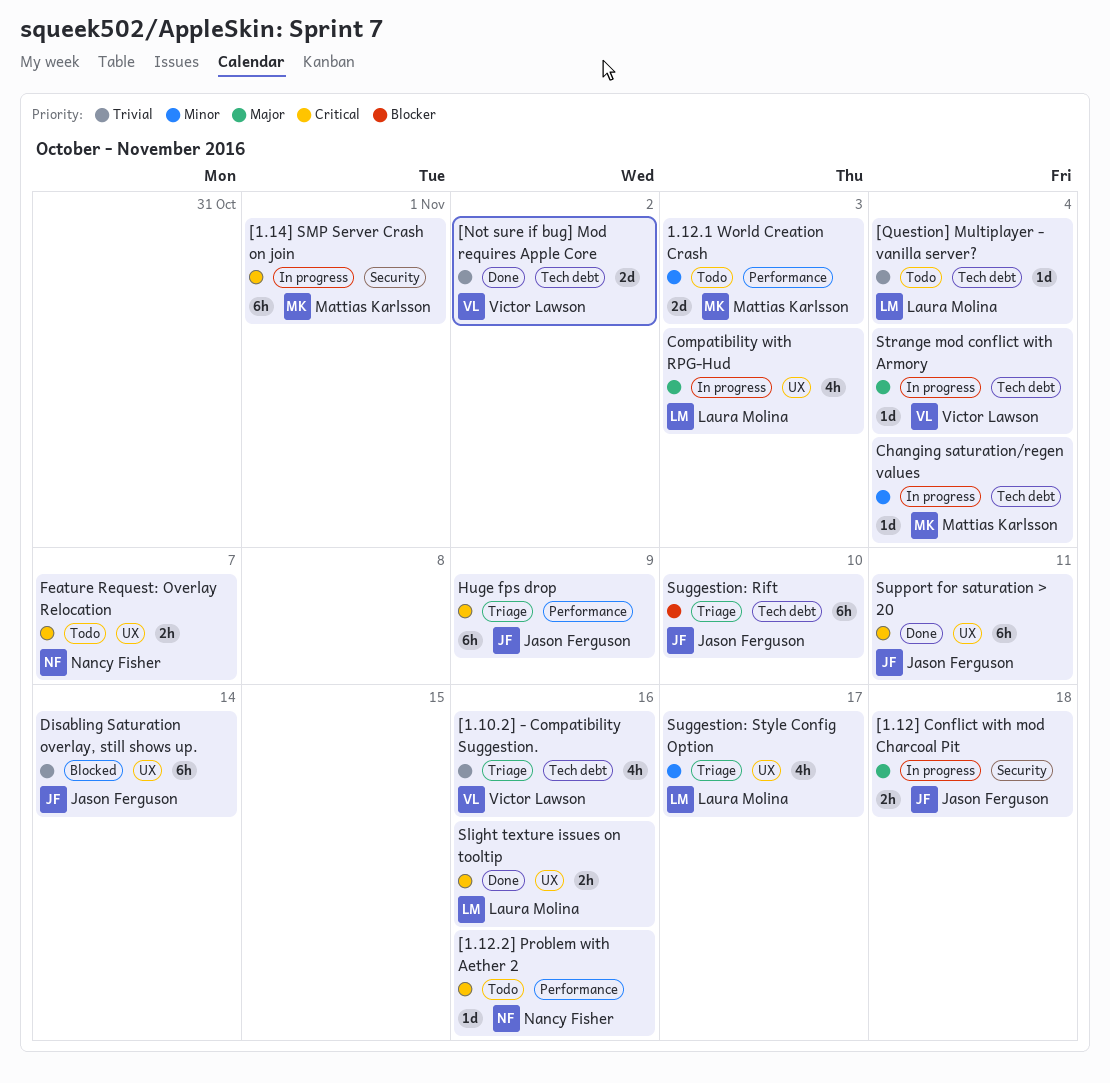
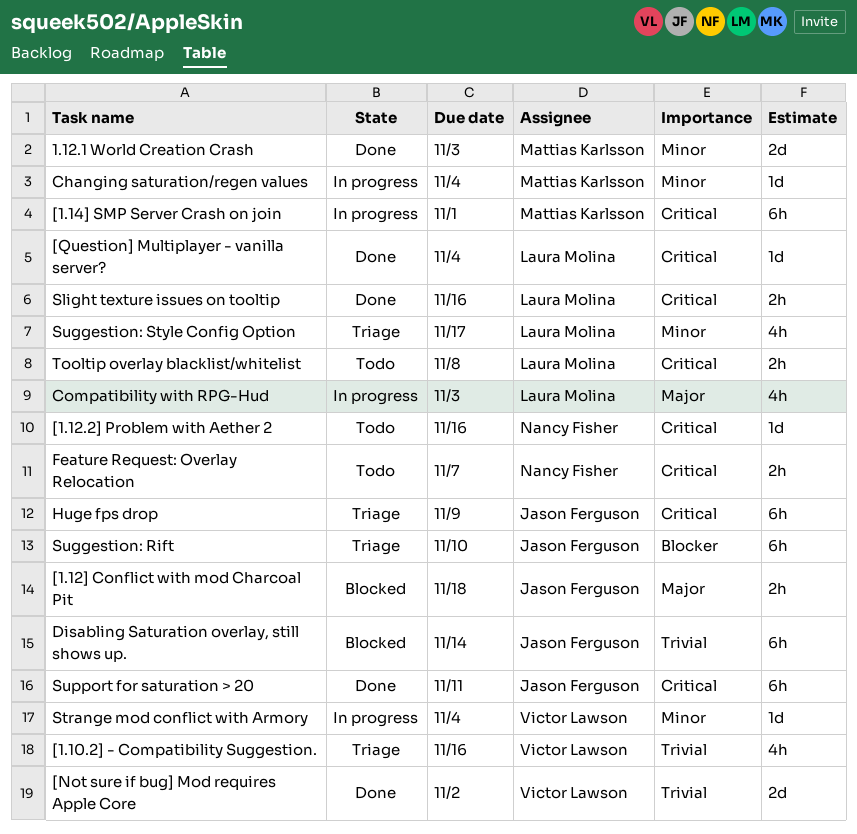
1.12.1 World Creation Crash, status: Todo -> Done
[1.12] Conflict with mod Charcoal Pit, status: In progress -> Blocked
[Question] Multiplayer - vanilla server?, status: Todo -> Done
[Question] Multiplayer - vanilla server?, priority: Trivial -> Critical
Strange mod conflict with Armory, priority: Major -> Minor
Tooltip overlay blacklist/whitelist: none -> present

